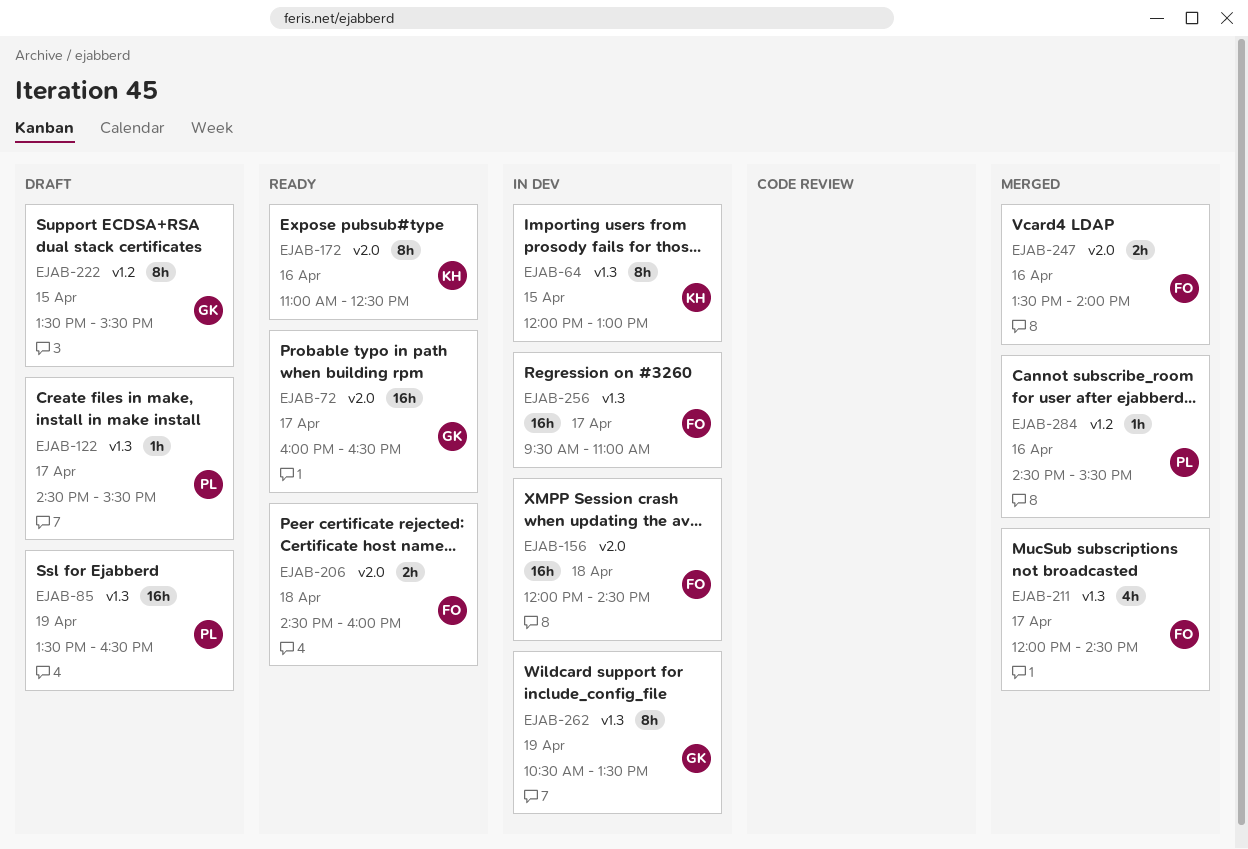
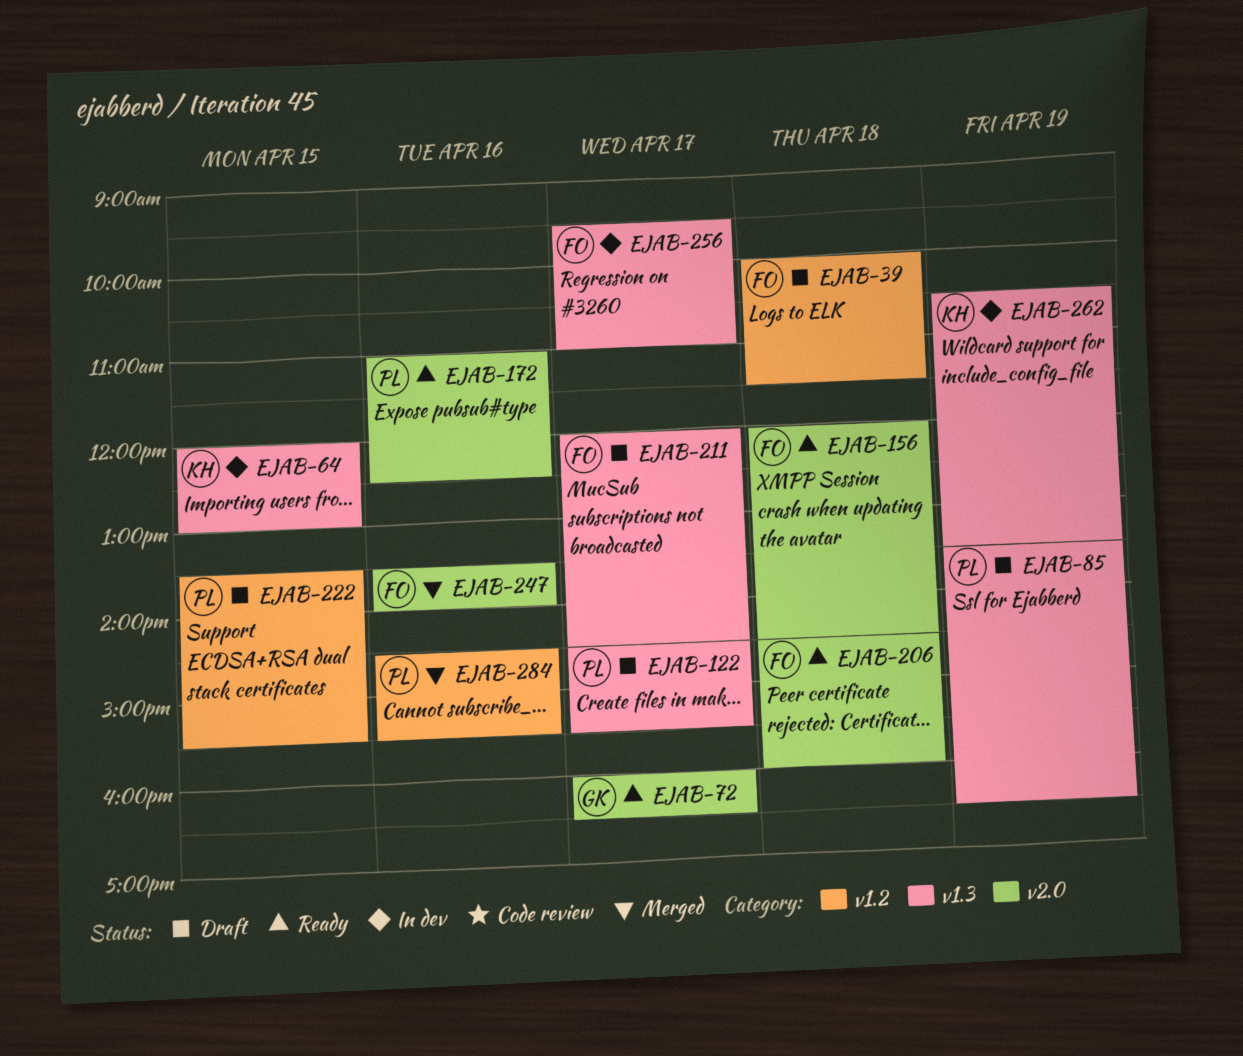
EJAB-39: none -> present
EJAB-156, status: In dev -> Ready
EJAB-172, owner: KH -> PL
EJAB-211, status: Merged -> Draft
EJAB-222, owner: GK -> PL
EJAB-262, owner: GK -> KH

